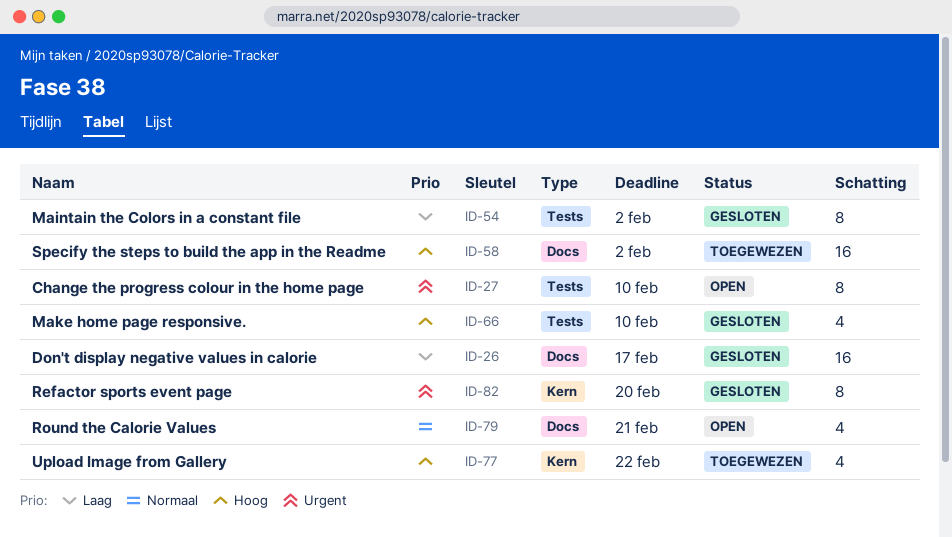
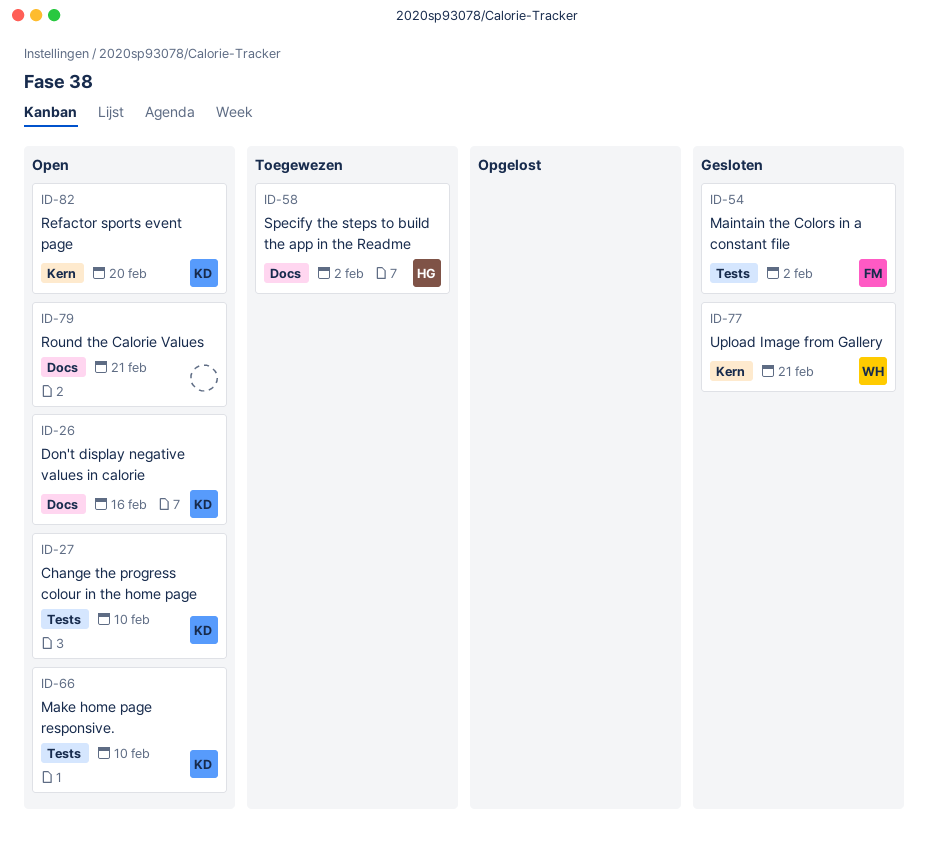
ID-26, status: Gesloten -> Open
ID-26, due: Feb 17 -> Feb 16
ID-66, status: Gesloten -> Open
ID-77, status: Toegewezen -> Gesloten
ID-77, due: Feb 22 -> Feb 21
ID-82, status: Gesloten -> Open

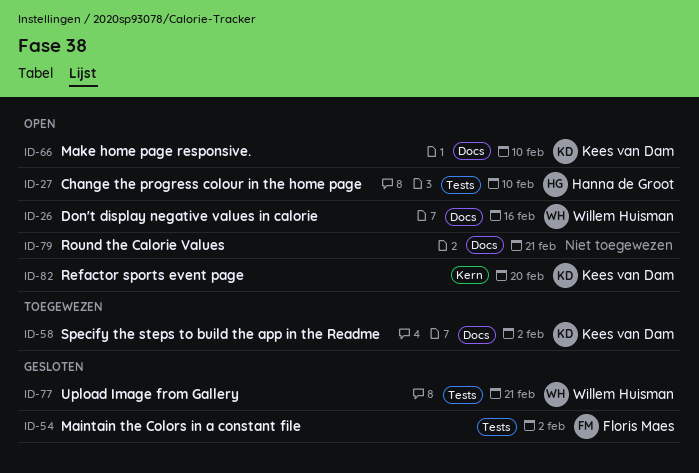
ID-26, owner: Kees van Dam -> Willem Huisman
ID-27, owner: Kees van Dam -> Hanna de Groot
ID-58, owner: Hanna de Groot -> Kees van Dam
ID-66, label: Tests -> Docs
ID-77, label: Kern -> Tests

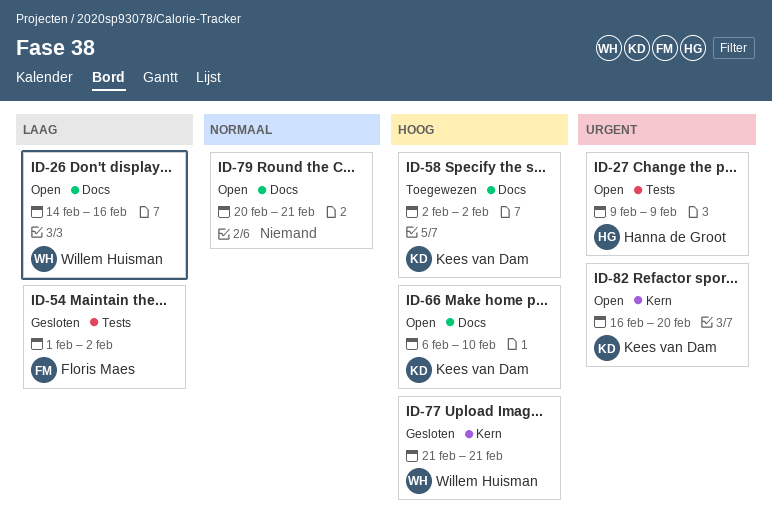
ID-27, due: Feb 10 -> Feb 9
ID-77, label: Tests -> Kern

